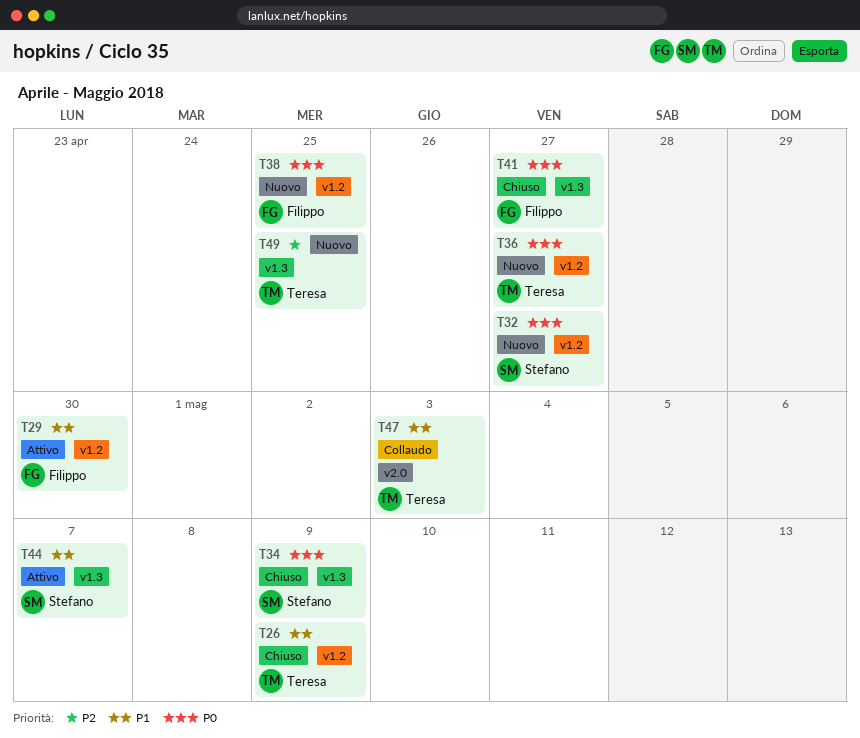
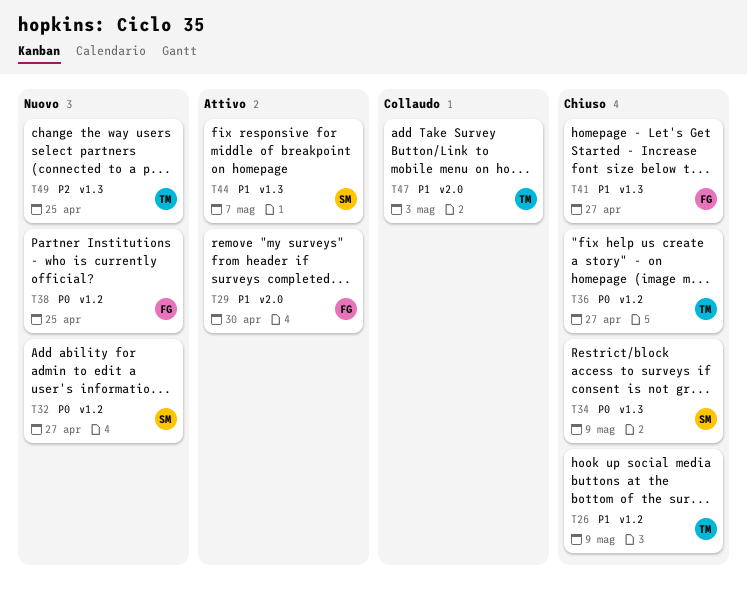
T29, label: v1.2 -> v2.0
T36, status: Nuovo -> Chiuso
T41, priority: P0 -> P1

